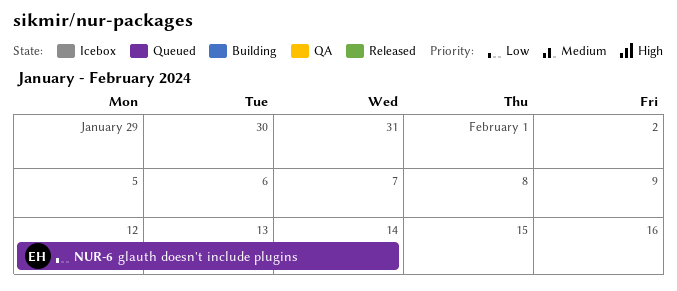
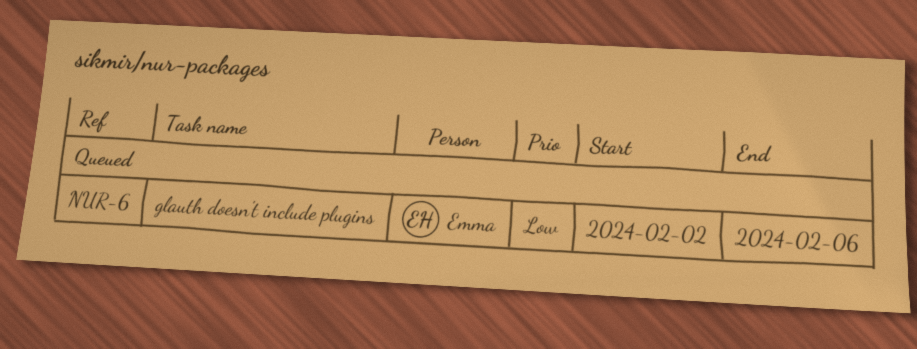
NUR-6, start: Feb 12 -> Feb 2
NUR-6, due: Feb 14 -> Feb 6

